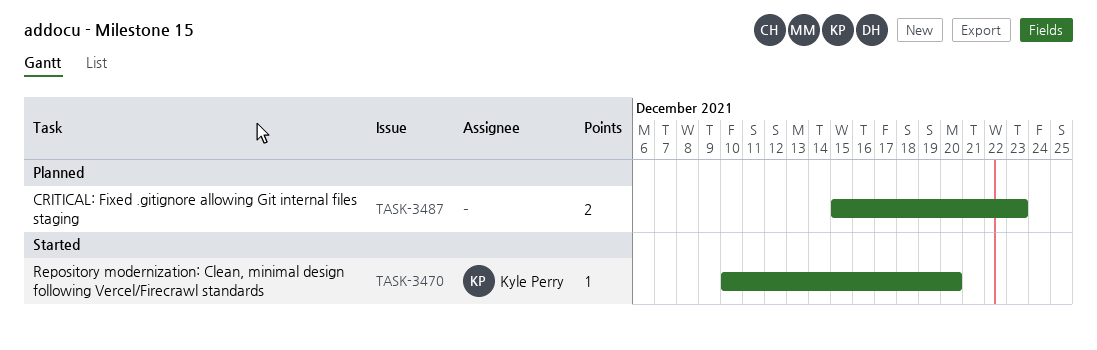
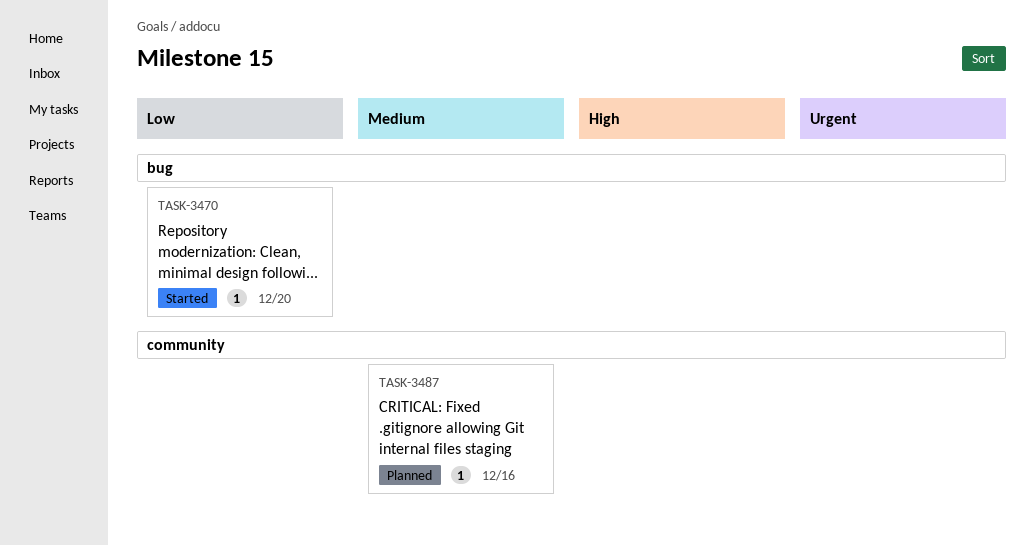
TASK-3487, estimate: 2 -> 1
TASK-3487, due: Dec 23 -> Dec 16

